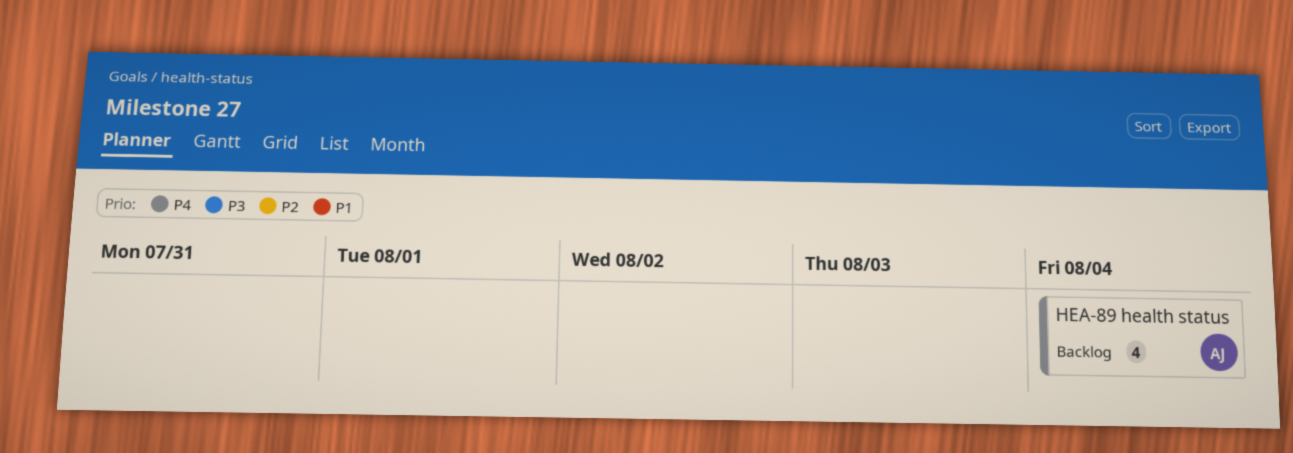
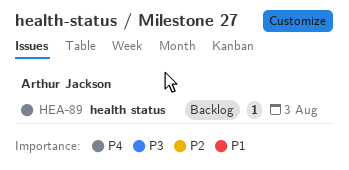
HEA-89, estimate: 4 -> 1
HEA-89, due: Aug 4 -> Aug 3

